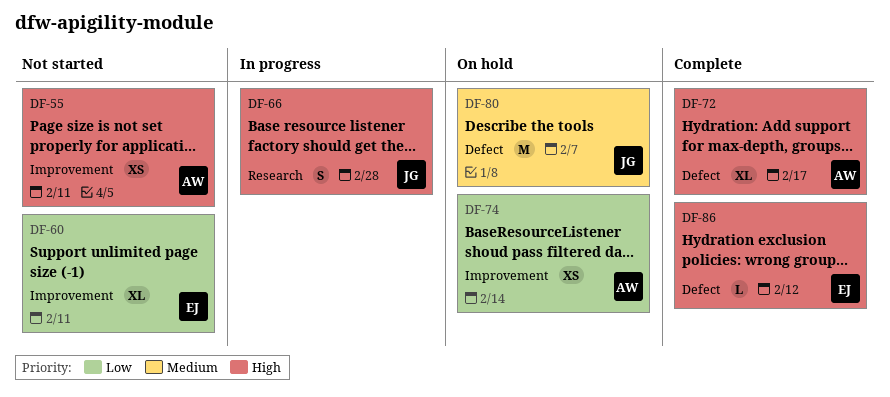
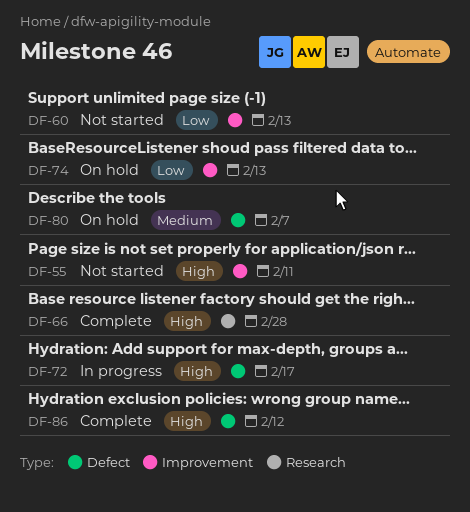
DF-60, due: Feb 11 -> Feb 13
DF-66, status: In progress -> Complete
DF-72, status: Complete -> In progress
DF-74, due: Feb 14 -> Feb 13

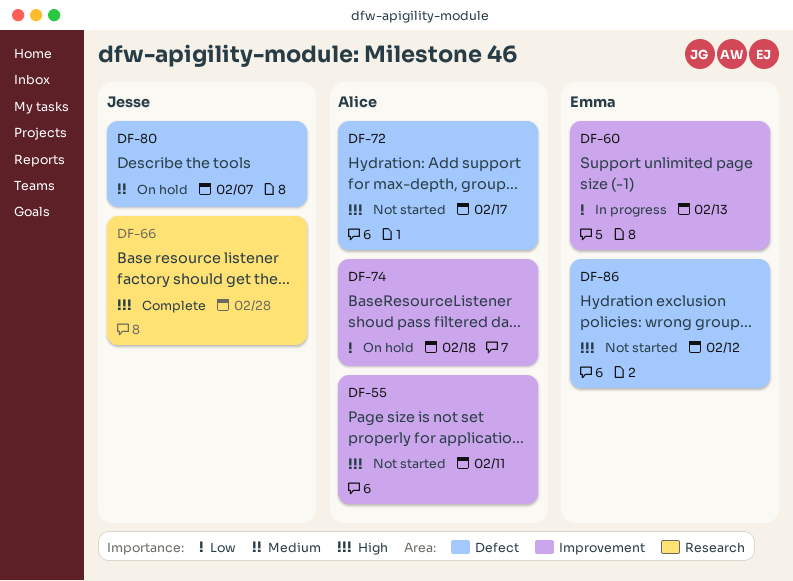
DF-60, status: Not started -> In progress
DF-72, status: In progress -> Not started
DF-74, due: Feb 13 -> Feb 18
DF-86, status: Complete -> Not started

